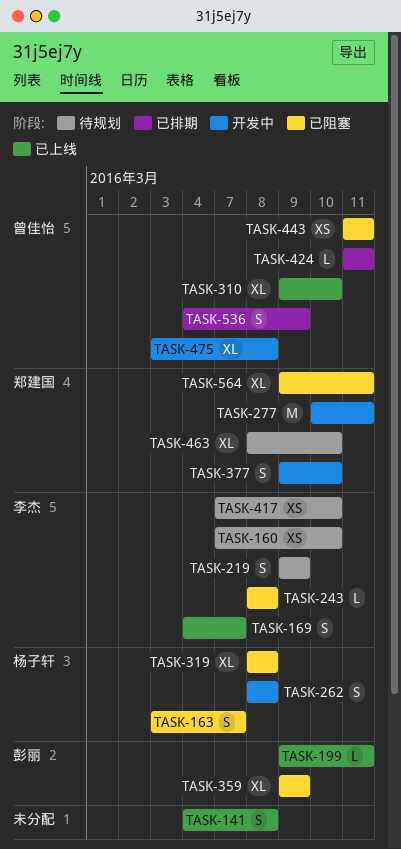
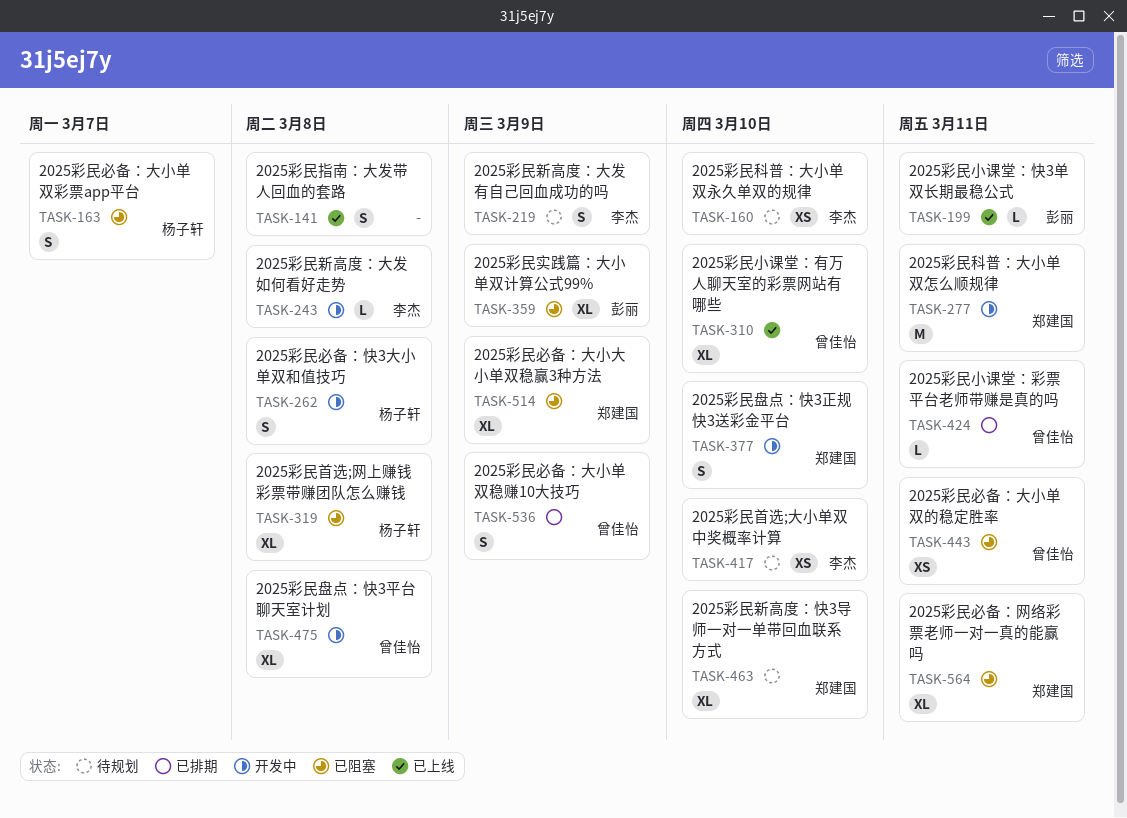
TASK-169: present -> none
TASK-243, status: 已阻塞 -> 开发中
TASK-514: none -> present

